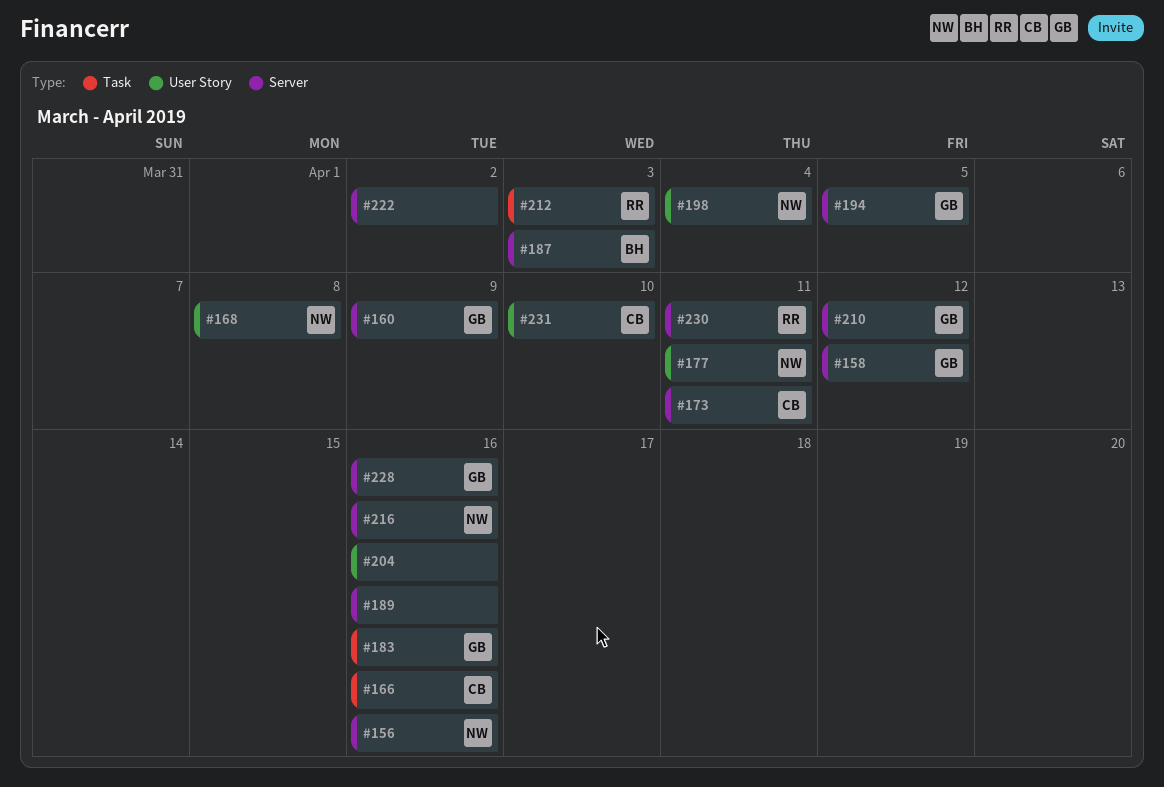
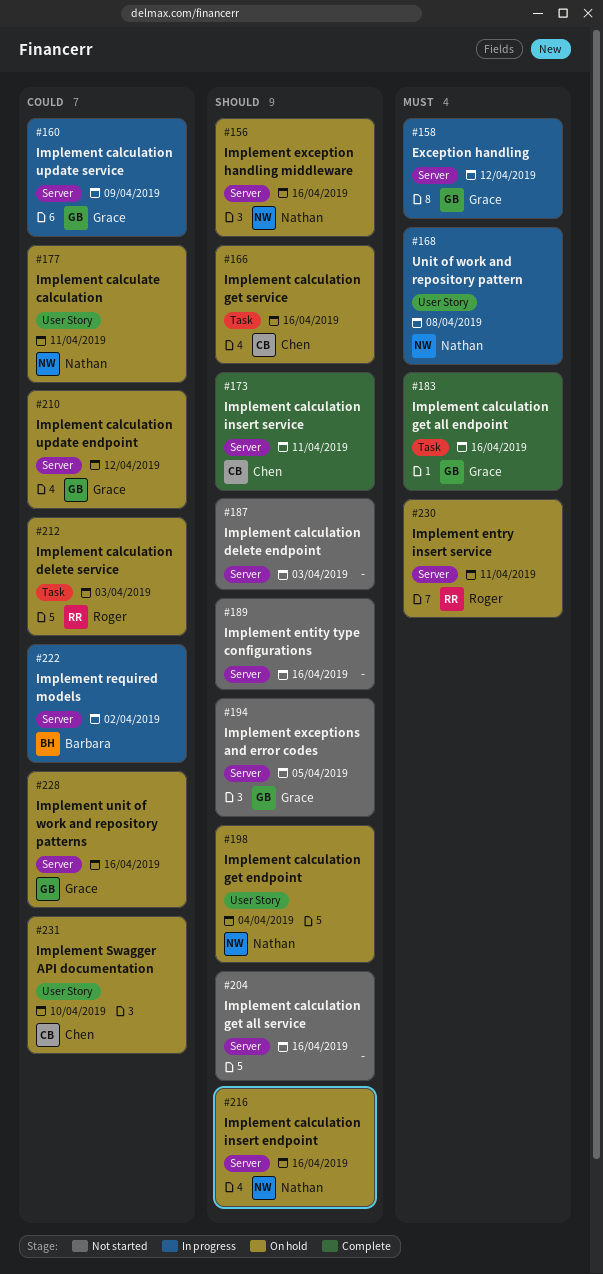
#187, owner: Barbara -> none
#204, label: User Story -> Server
#222, owner: none -> Barbara

